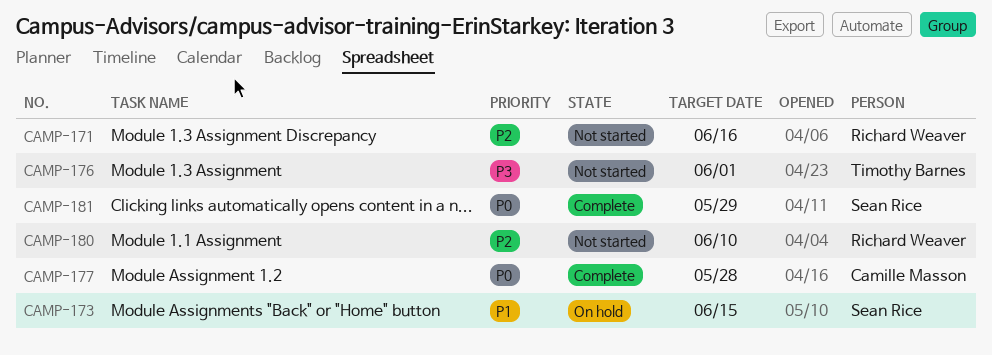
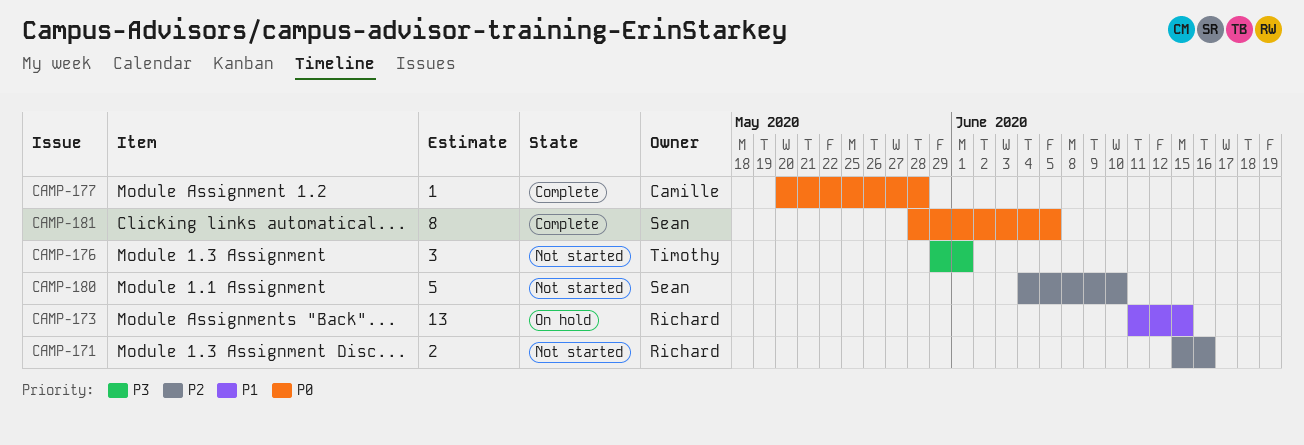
CAMP-173, owner: Sean Rice -> Richard Weaver
CAMP-180, owner: Richard Weaver -> Sean Rice
CAMP-181, due: May 29 -> Jun 5

